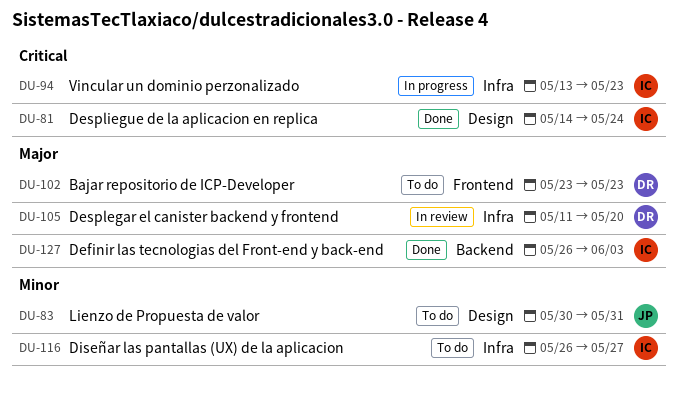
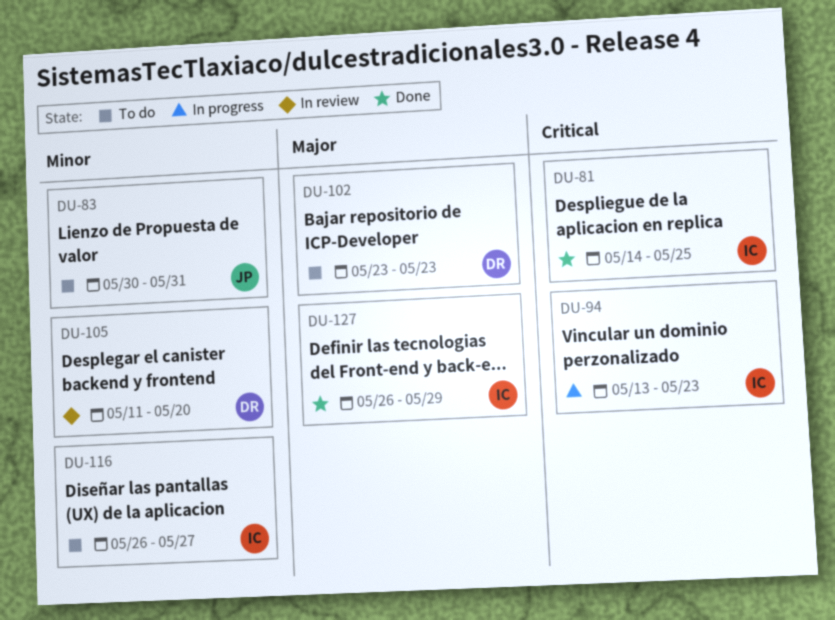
DU-81, due: May 24 -> May 25
DU-105, priority: Major -> Minor
DU-127, due: Jun 3 -> May 29

